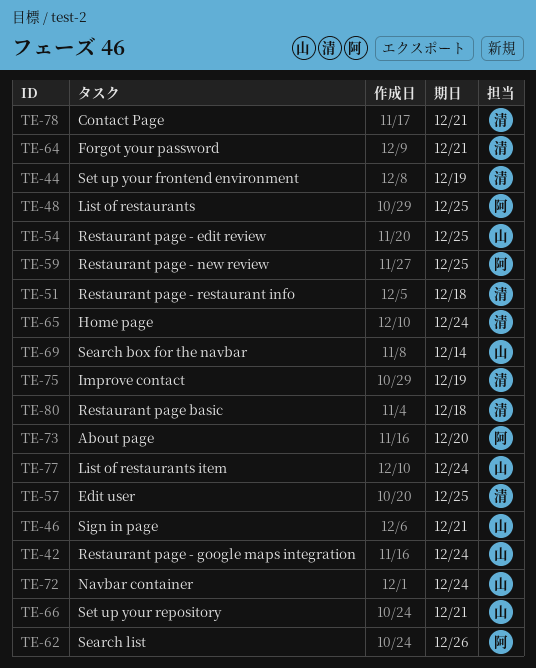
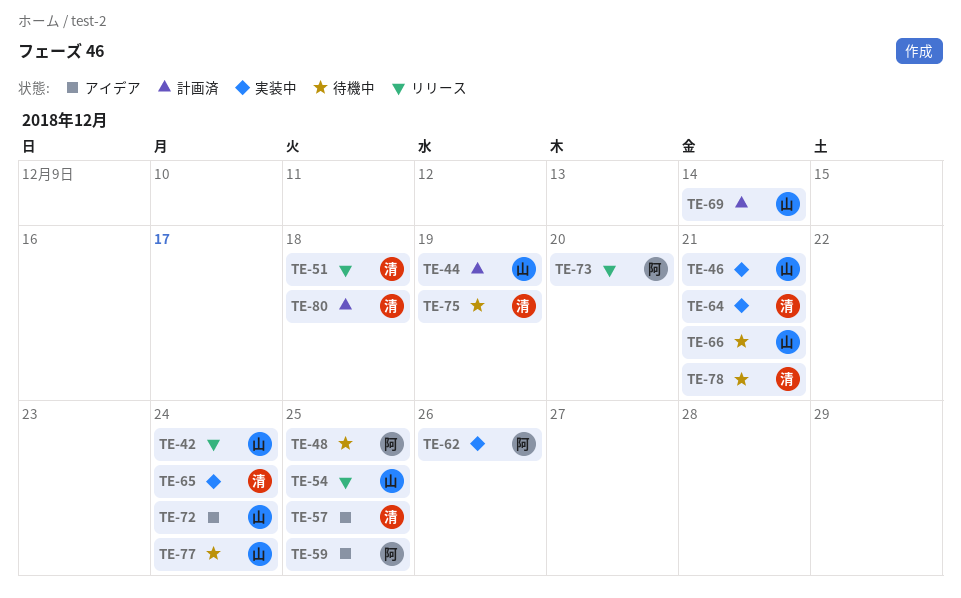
TE-44, owner: 清 -> 山

